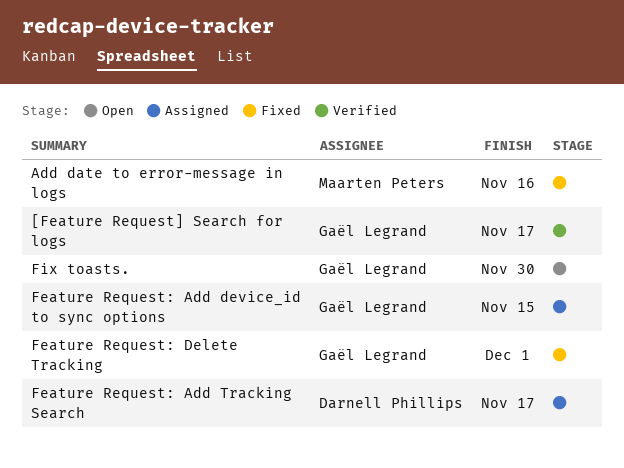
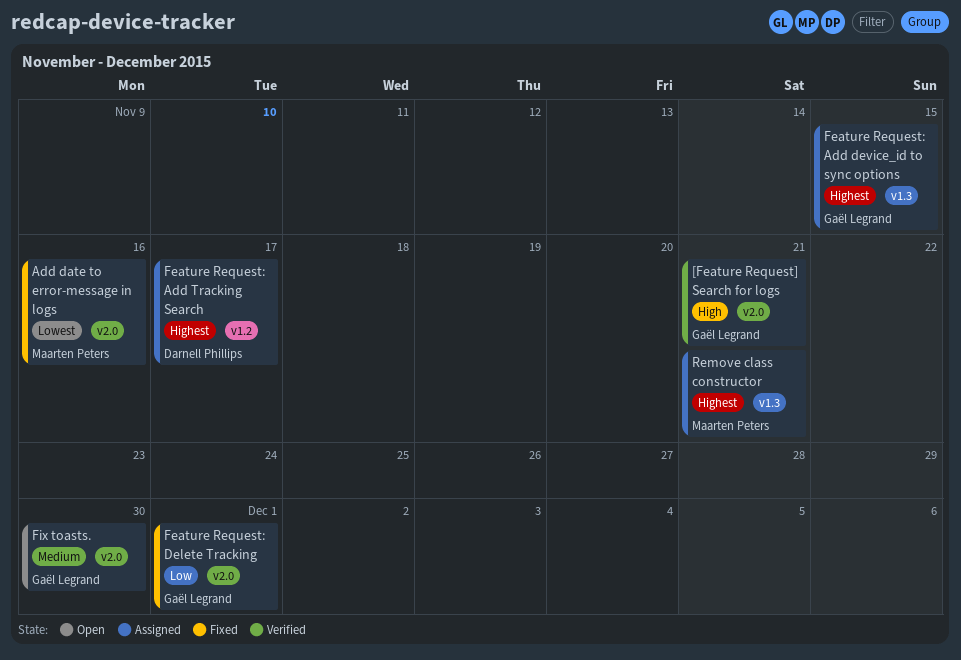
[Feature Request] Search for logs, due: Nov 17 -> Nov 21
Remove class constructor: none -> present

